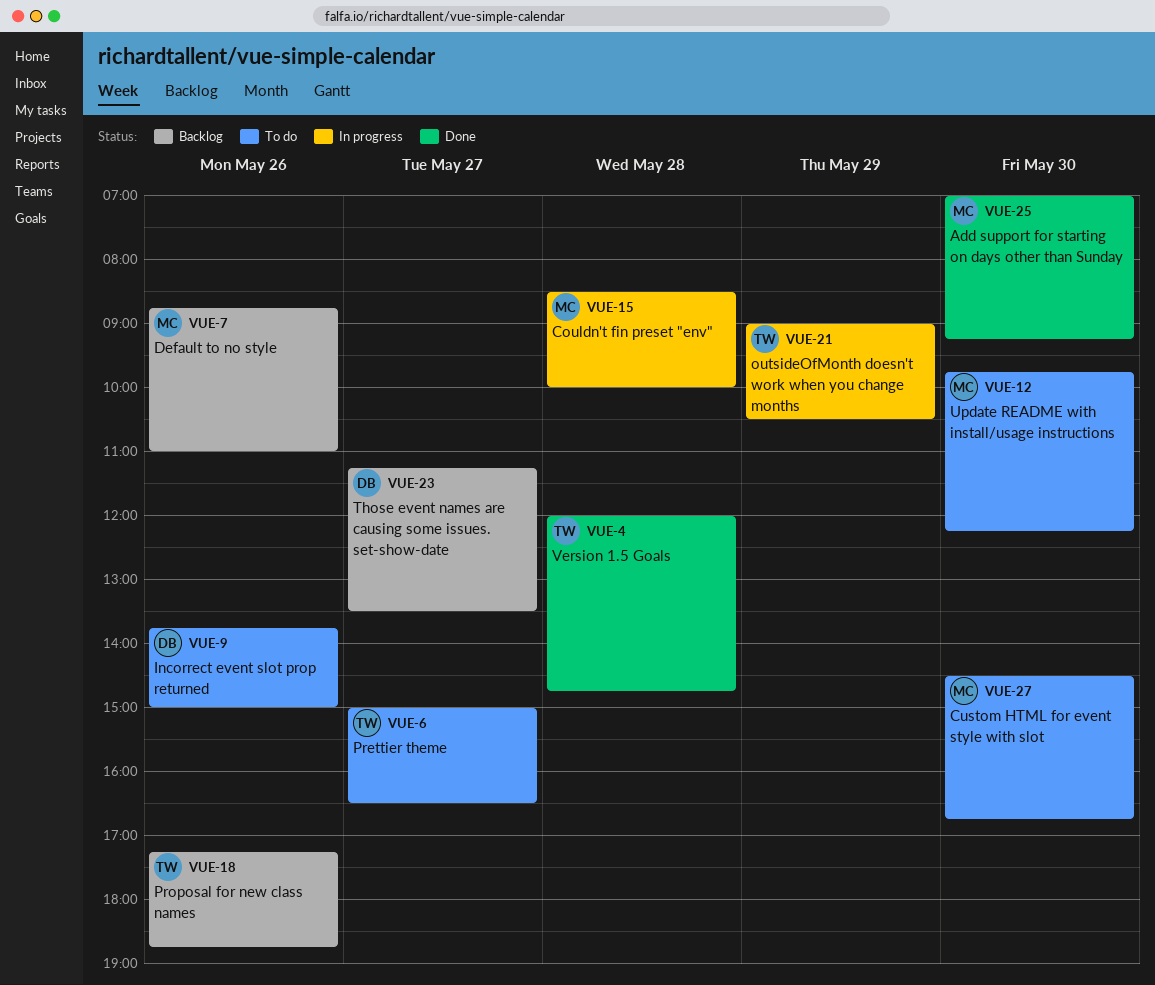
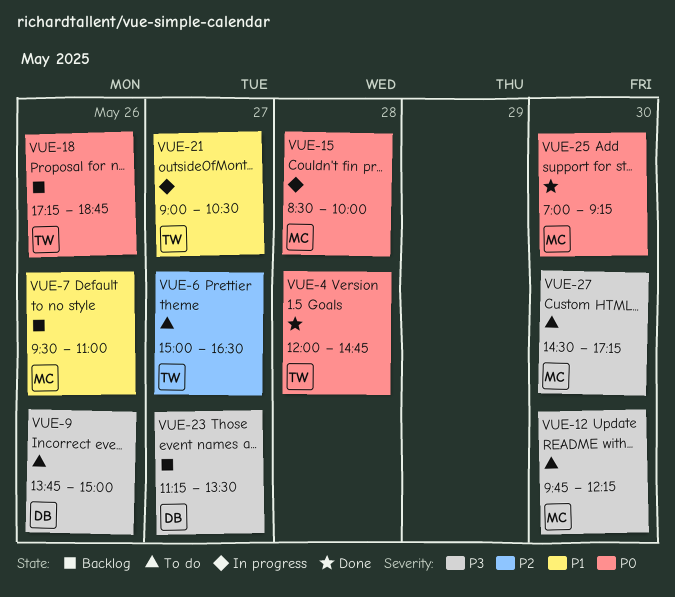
VUE-7, begins: 08:45 -> 09:30
VUE-21, day: May 29 -> May 27
VUE-27, ends: 16:45 -> 17:15

